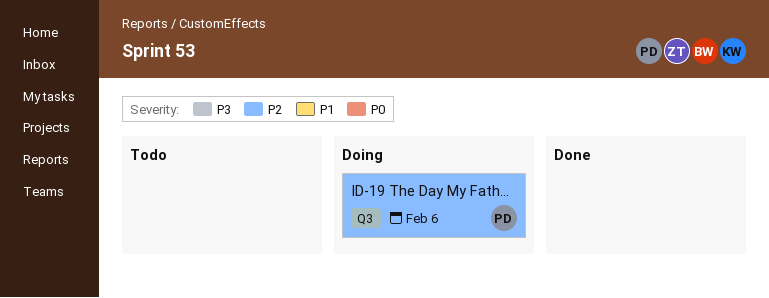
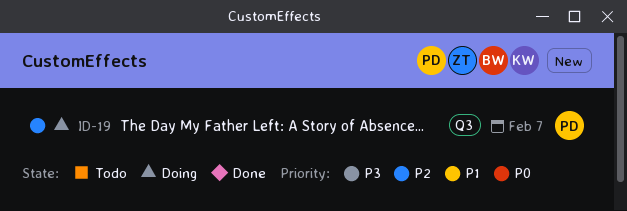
ID-19, due: Feb 6 -> Feb 7

